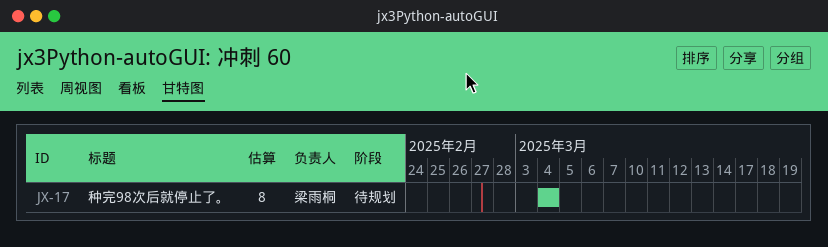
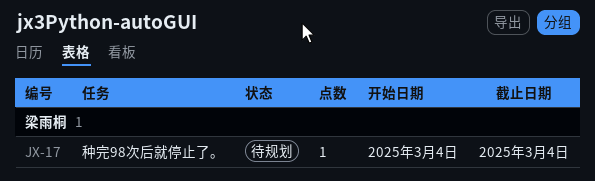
JX-17, estimate: 8 -> 1

